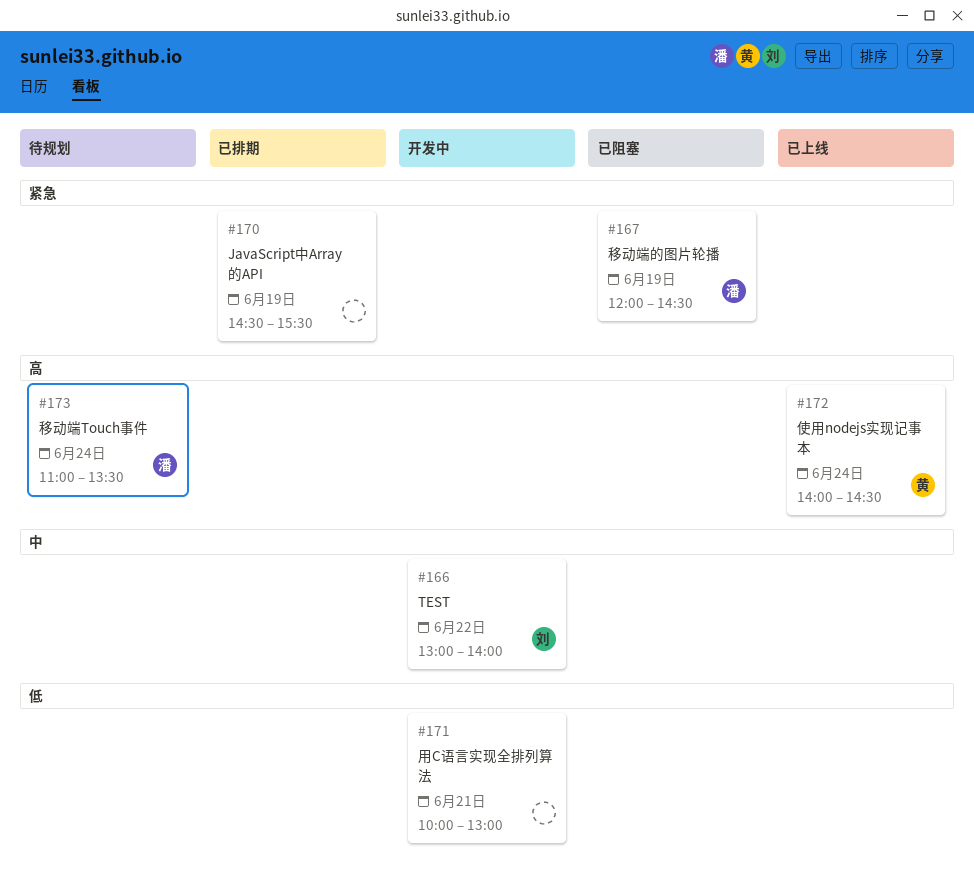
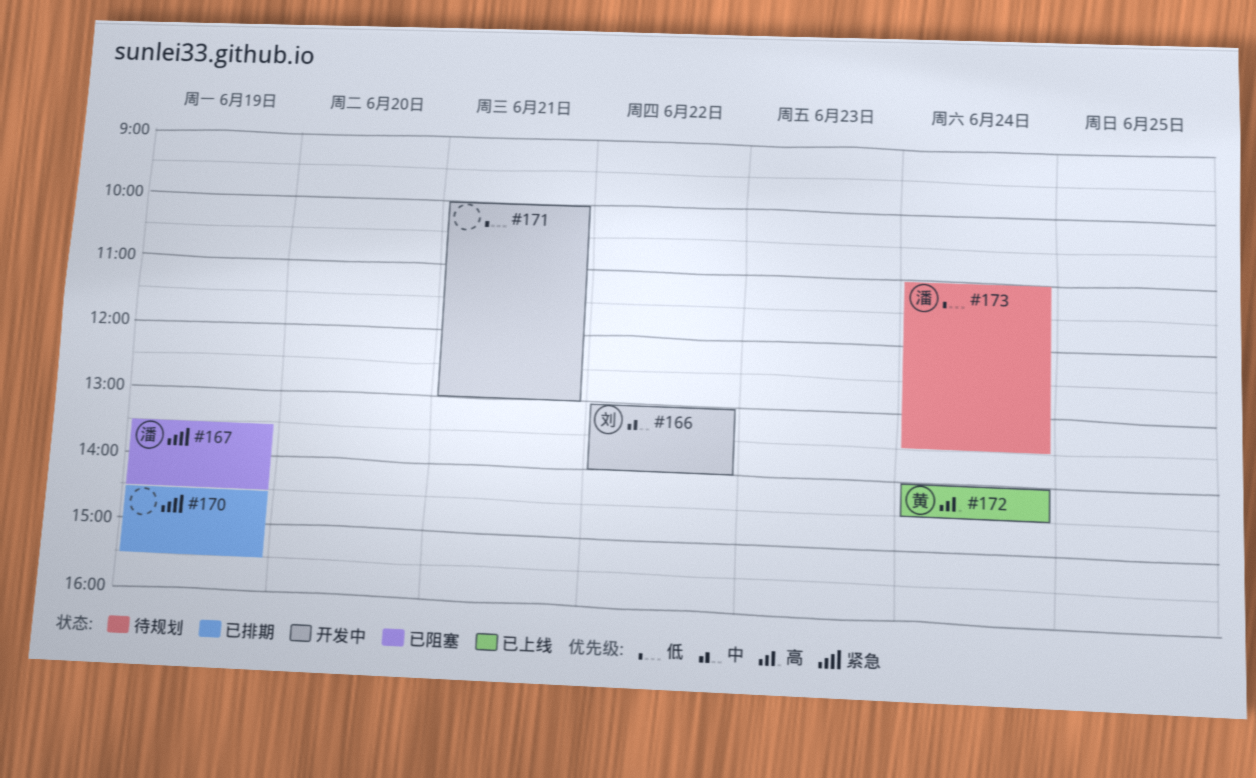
#167, begins: 12:00 -> 13:30
#173, priority: 高 -> 低

